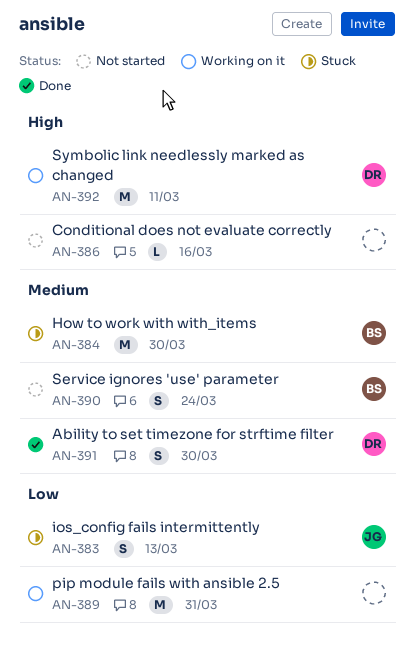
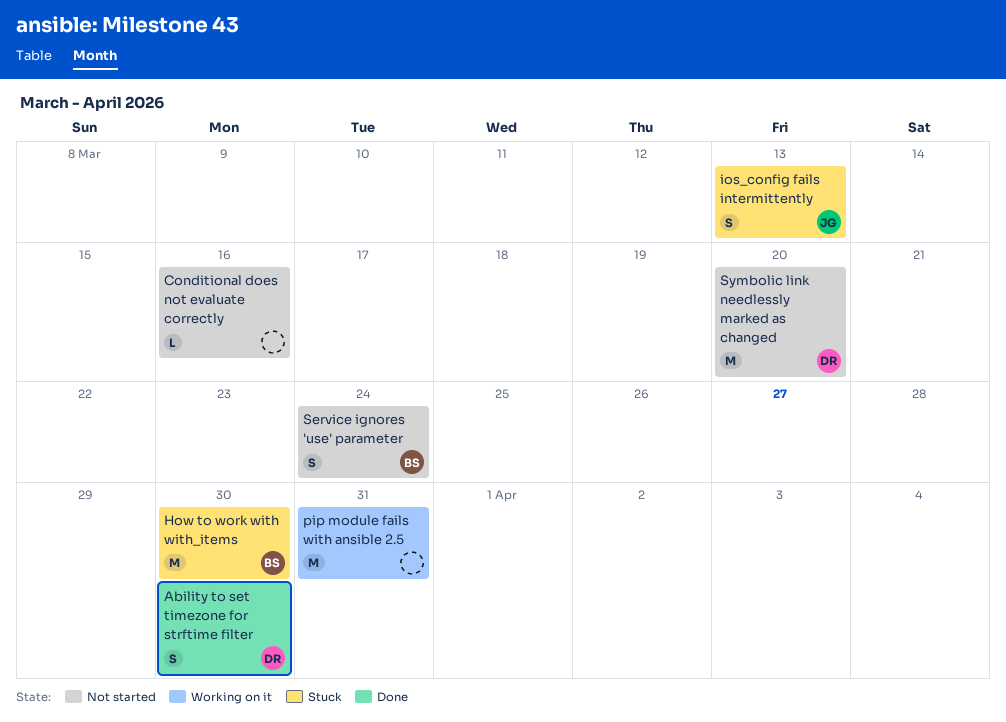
Symbolic link needlessly marked as changed, status: Working on it -> Not started
Symbolic link needlessly marked as changed, due: Mar 11 -> Mar 20

